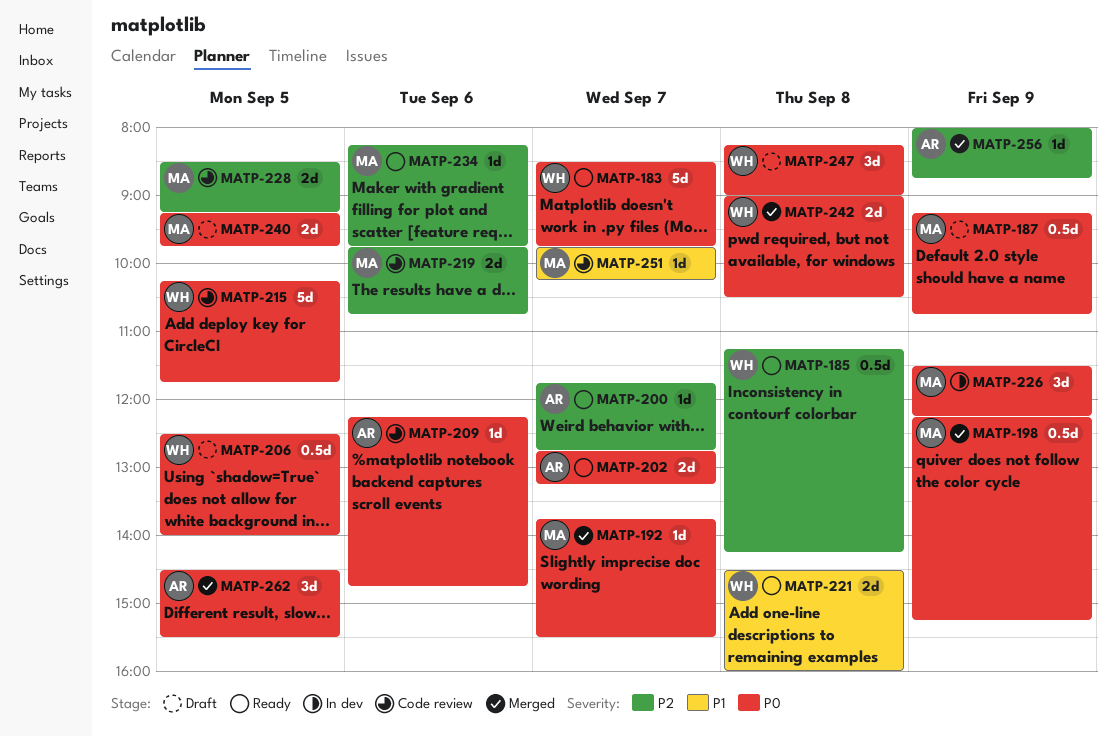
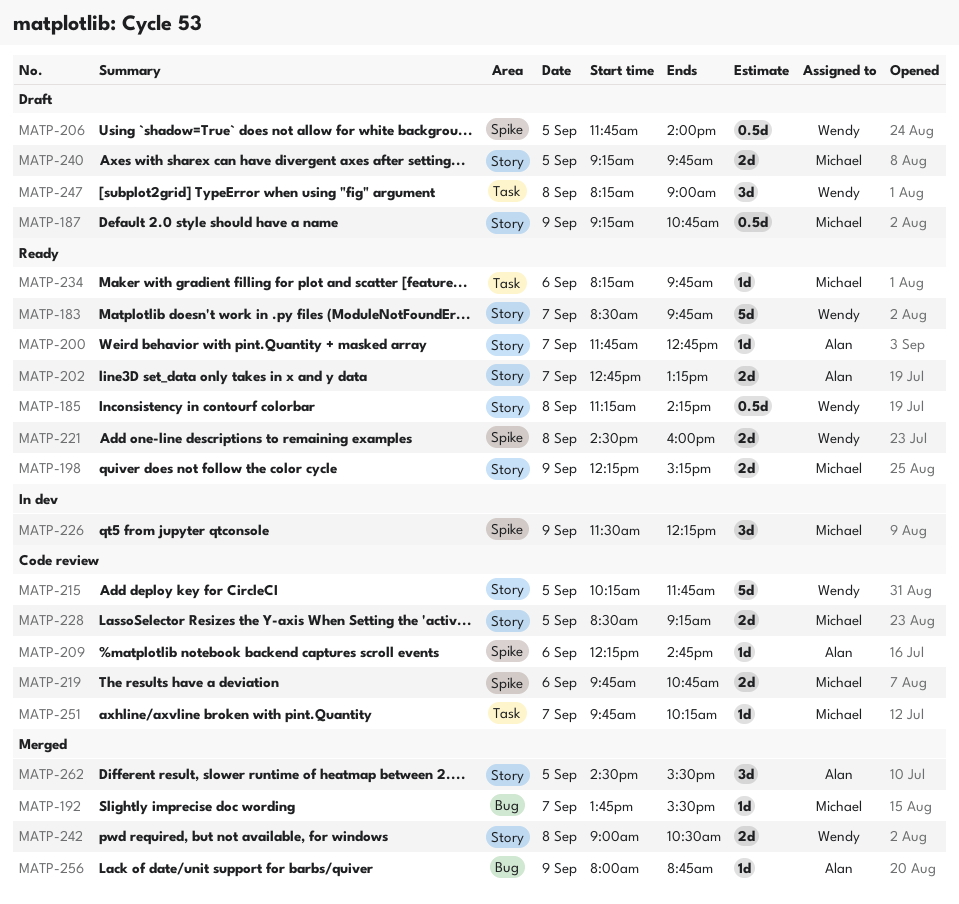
MATP-198, status: Merged -> Ready
MATP-198, estimate: 0.5d -> 2d
MATP-206, begins: 12:30 -> 11:45

